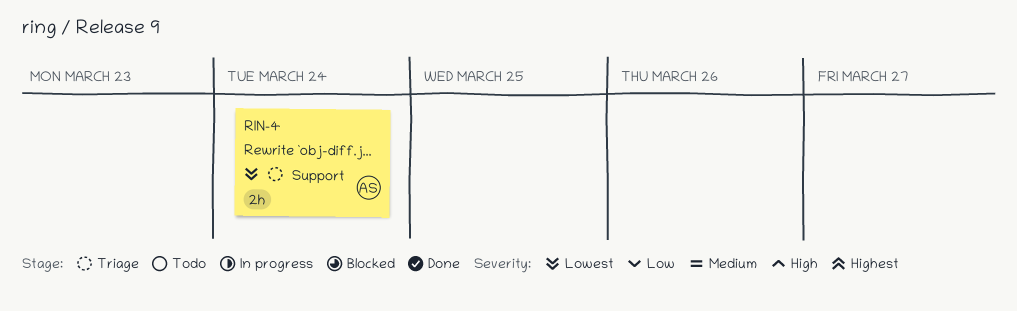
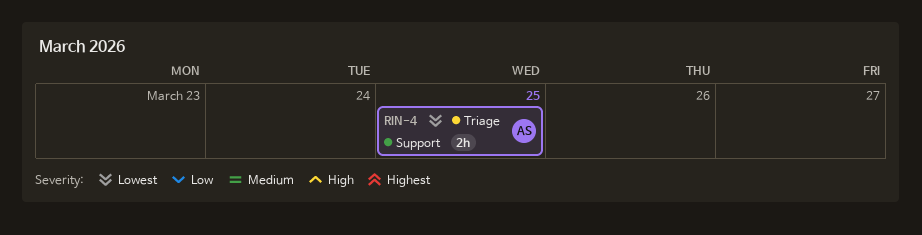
RIN-4, due: Mar 24 -> Mar 25

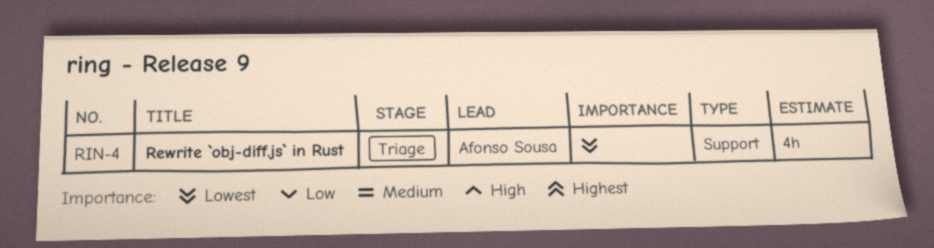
RIN-4, estimate: 2h -> 4h

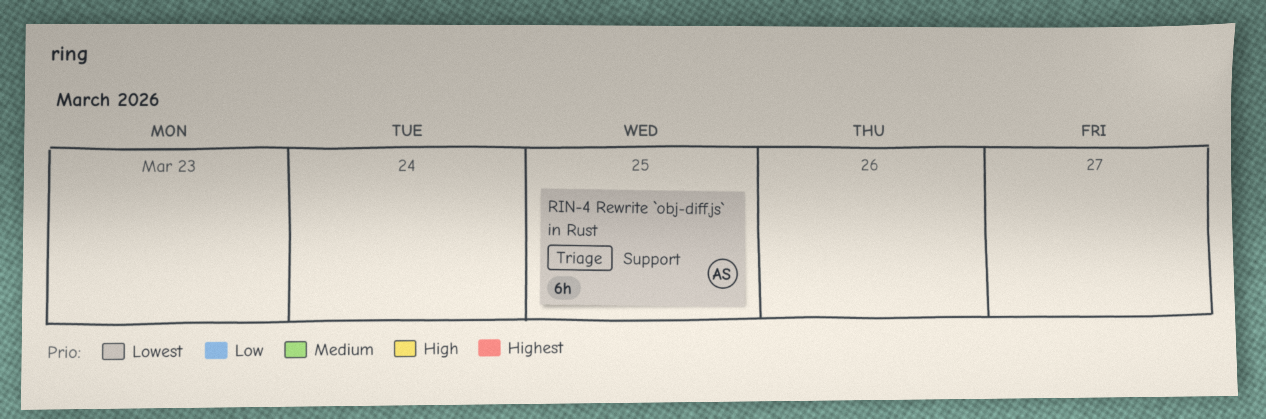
RIN-4, estimate: 4h -> 6h

